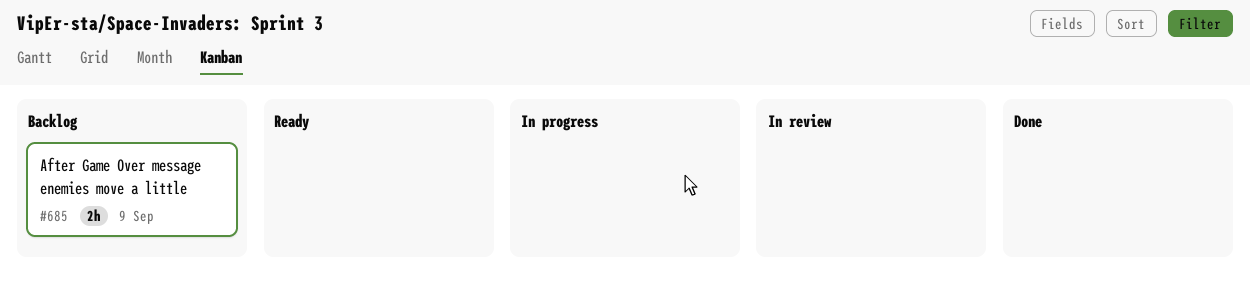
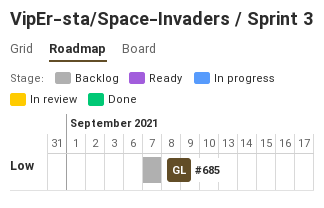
#685, due: Sep 9 -> Sep 7

